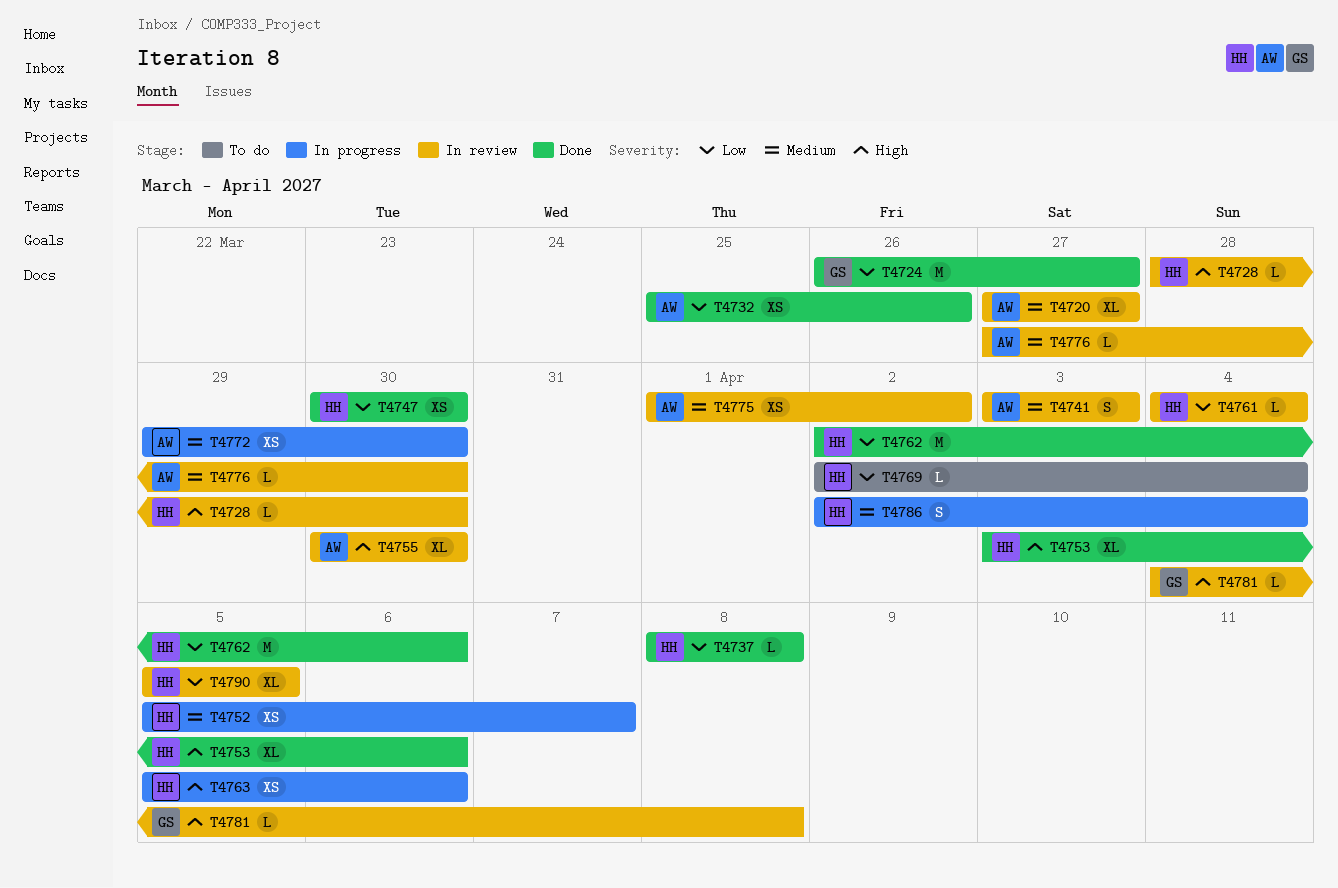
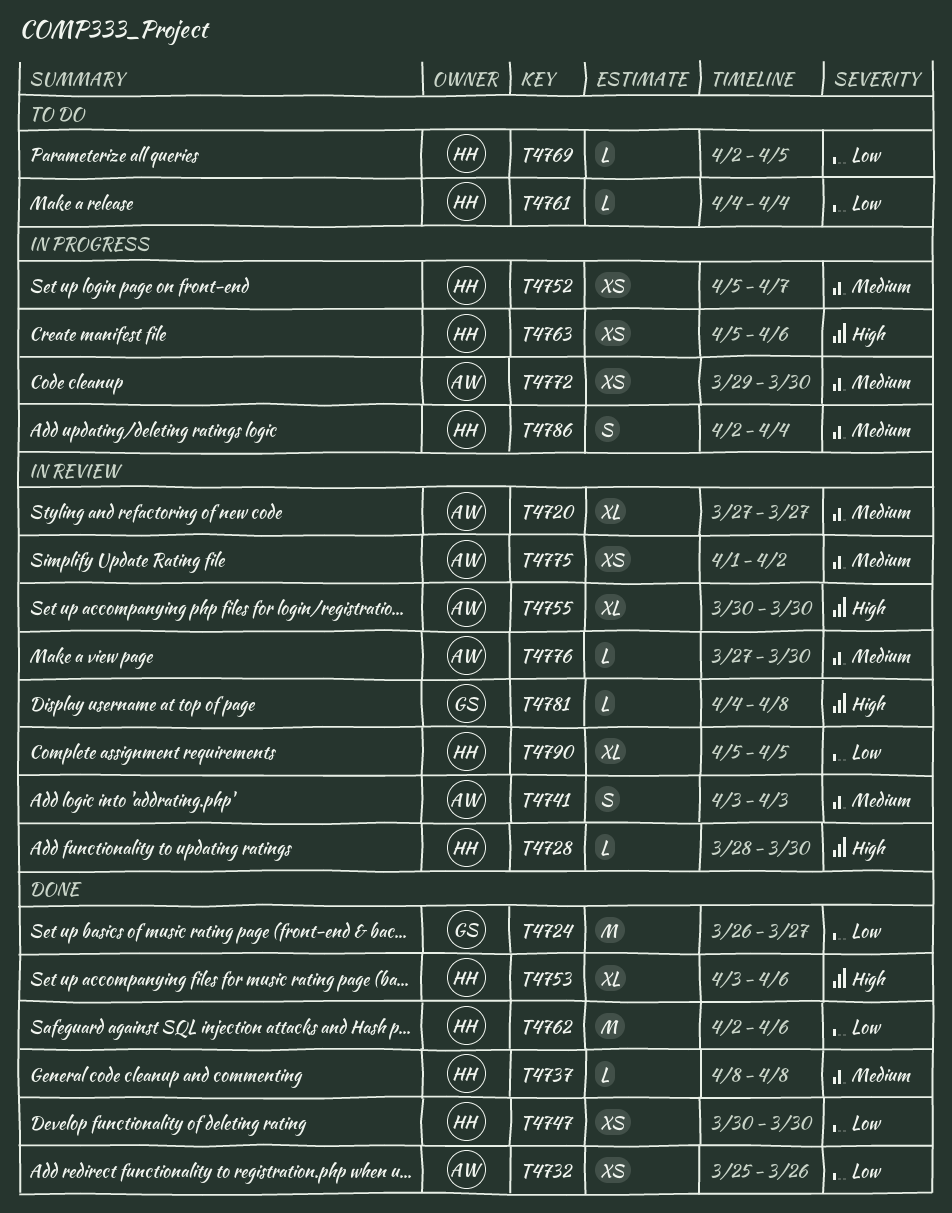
T4737, priority: Low -> Medium
T4761, status: In review -> To do
T4769, due: Apr 4 -> Apr 5

